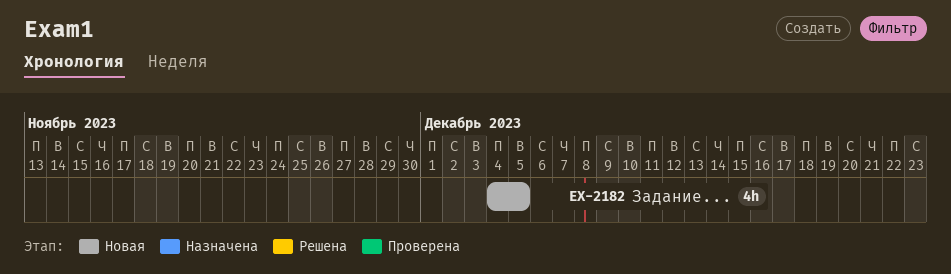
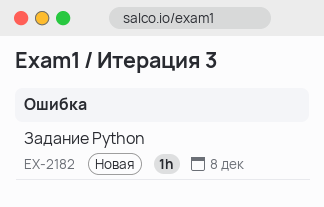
EX-2182, estimate: 4h -> 1h
EX-2182, due: Dec 5 -> Dec 8

